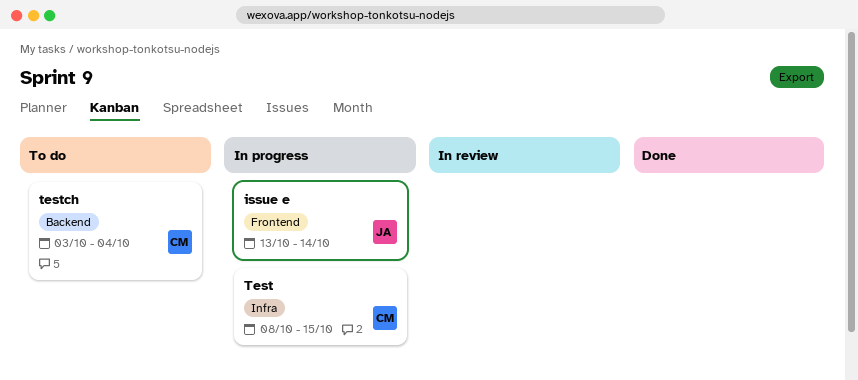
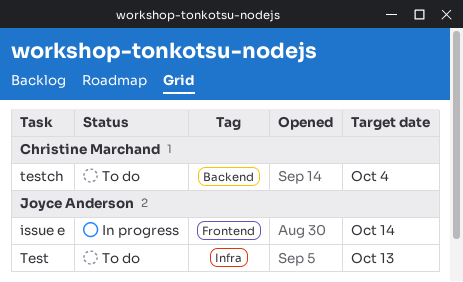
Test, status: In progress -> To do
Test, owner: Christine Marchand -> Joyce Anderson
Test, due: Oct 15 -> Oct 13

